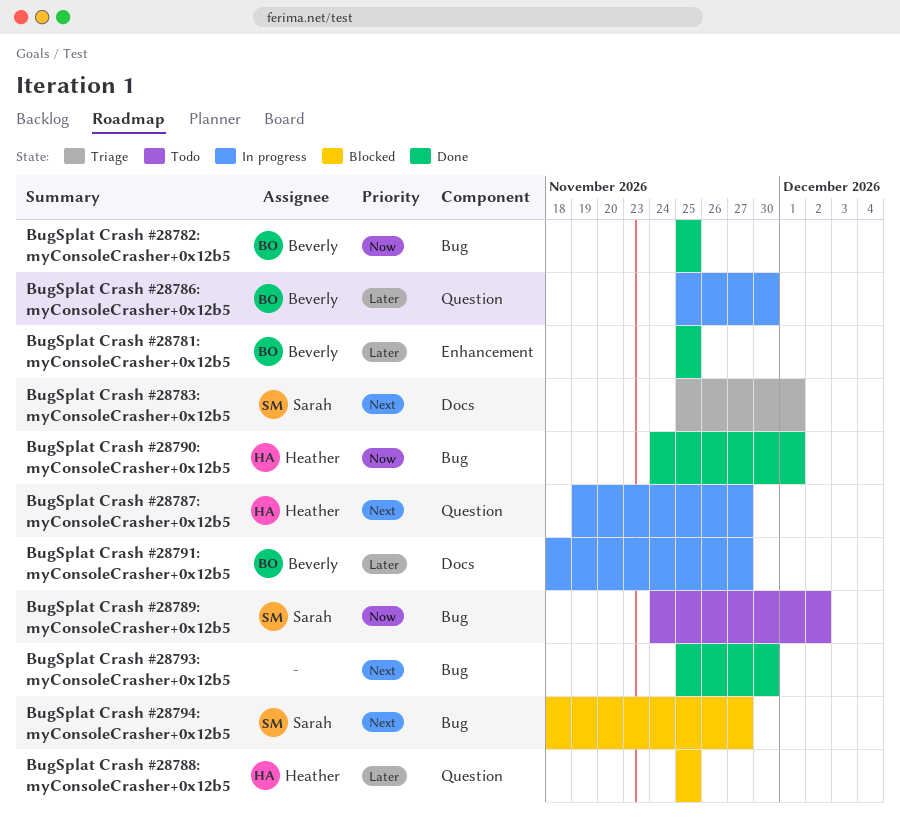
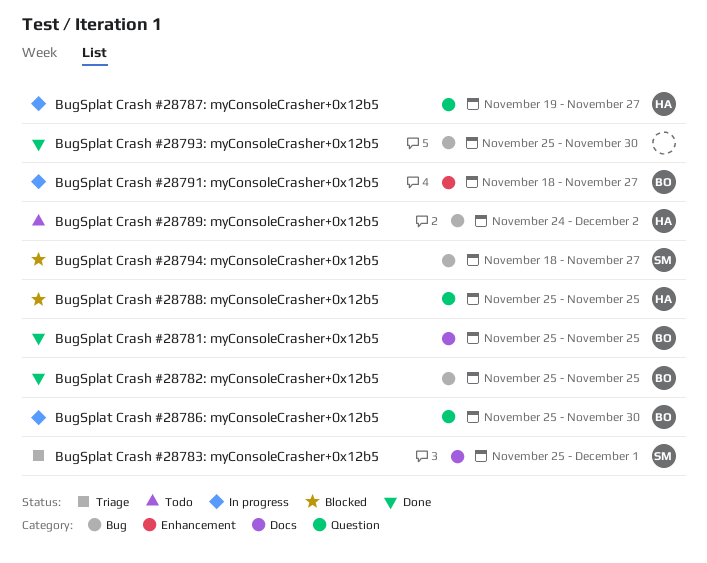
BugSplat Crash #28781: myConsoleCrasher+0x12b5, label: Enhancement -> Docs
BugSplat Crash #28789: myConsoleCrasher+0x12b5, owner: Sarah -> Heather
BugSplat Crash #28790: myConsoleCrasher+0x12b5: present -> none
BugSplat Crash #28791: myConsoleCrasher+0x12b5, label: Docs -> Enhancement

